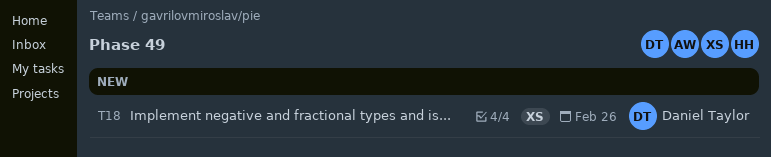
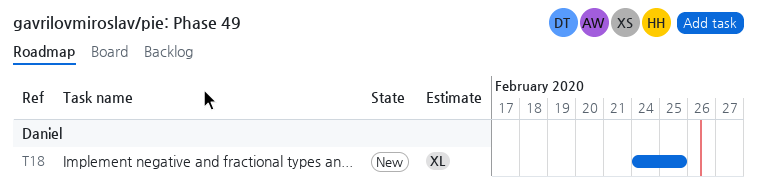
T18, estimate: XS -> XL
T18, due: Feb 26 -> Feb 25

